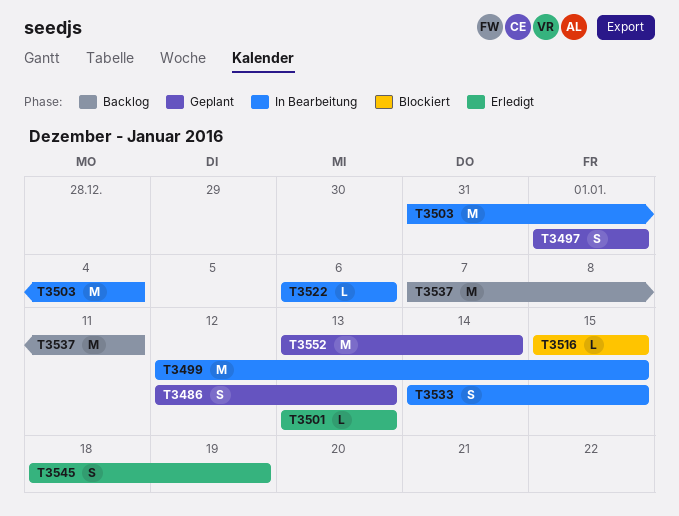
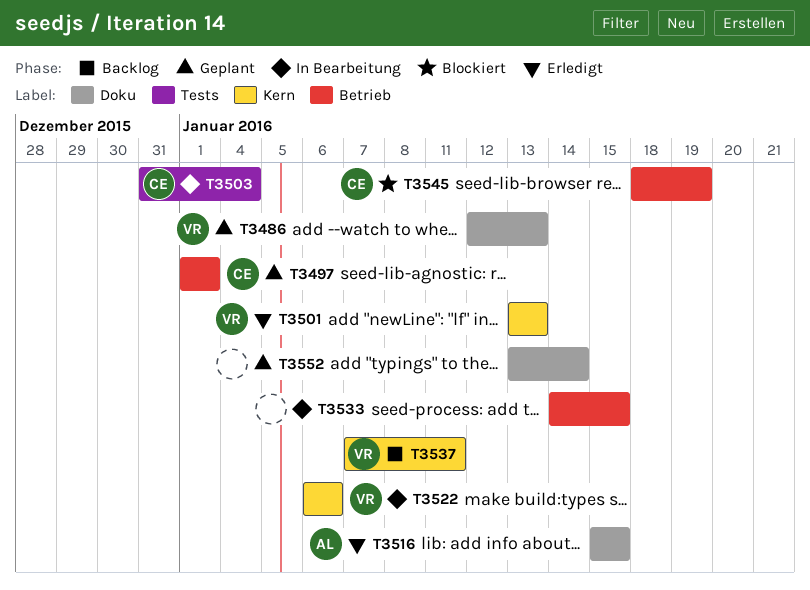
T3499: present -> none
T3516, status: Blockiert -> Erledigt
T3545, status: Erledigt -> Blockiert

